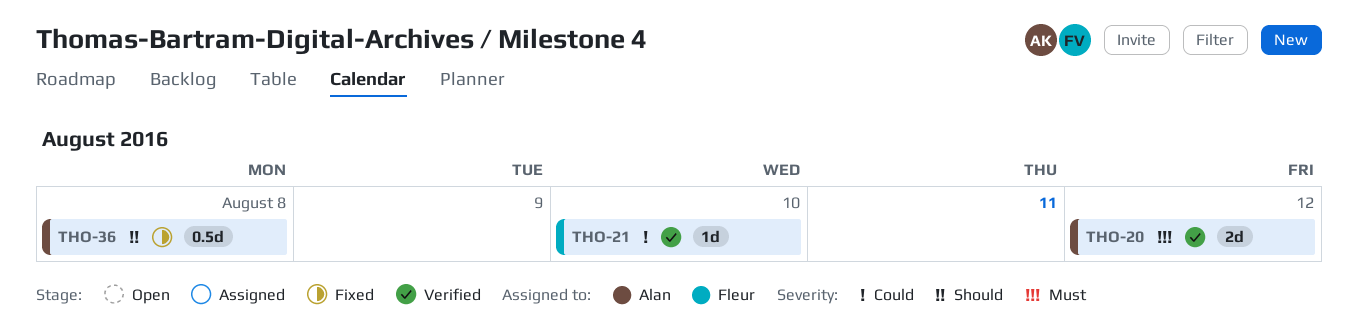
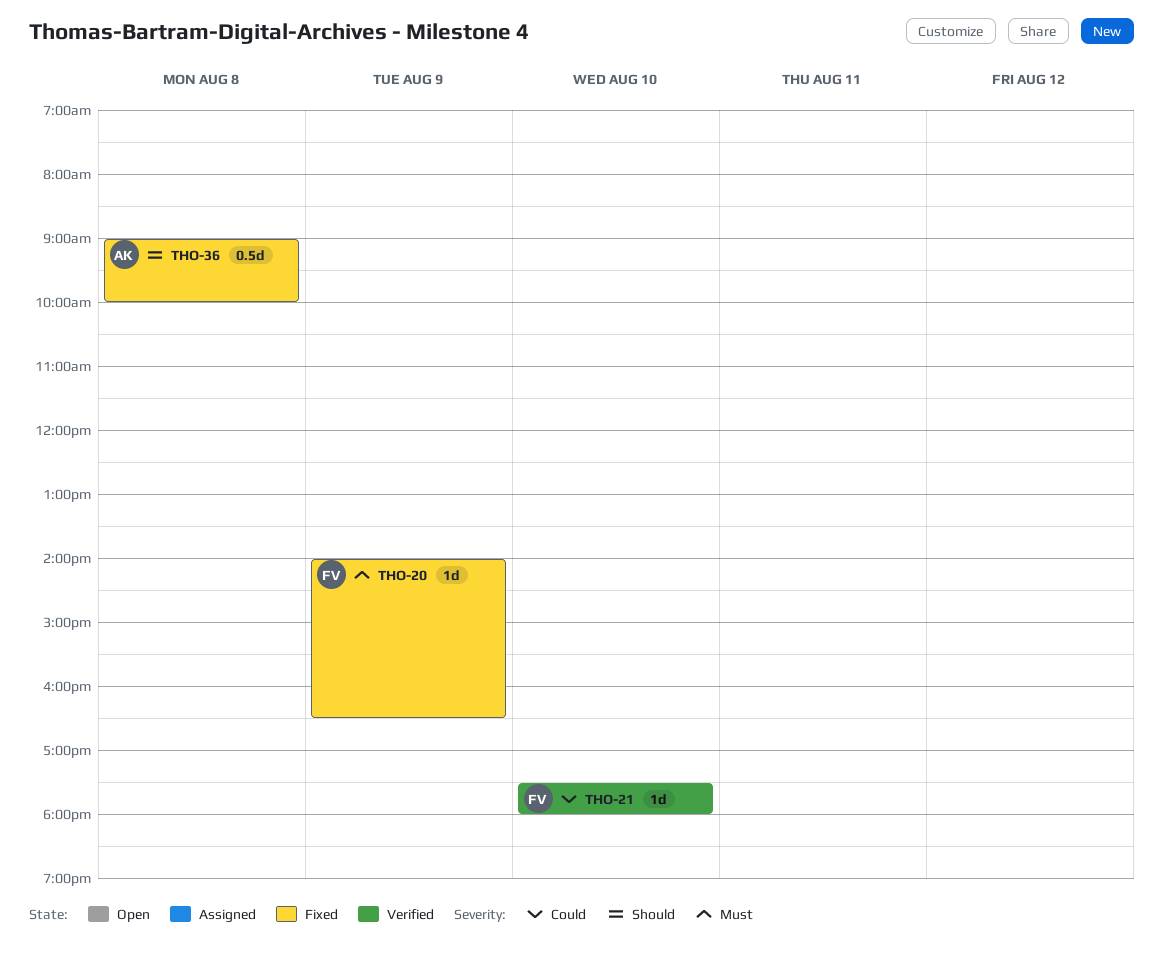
THO-20, status: Verified -> Fixed
THO-20, owner: Alan -> Fleur
THO-20, estimate: 2d -> 1d
THO-20, day: Aug 12 -> Aug 9

